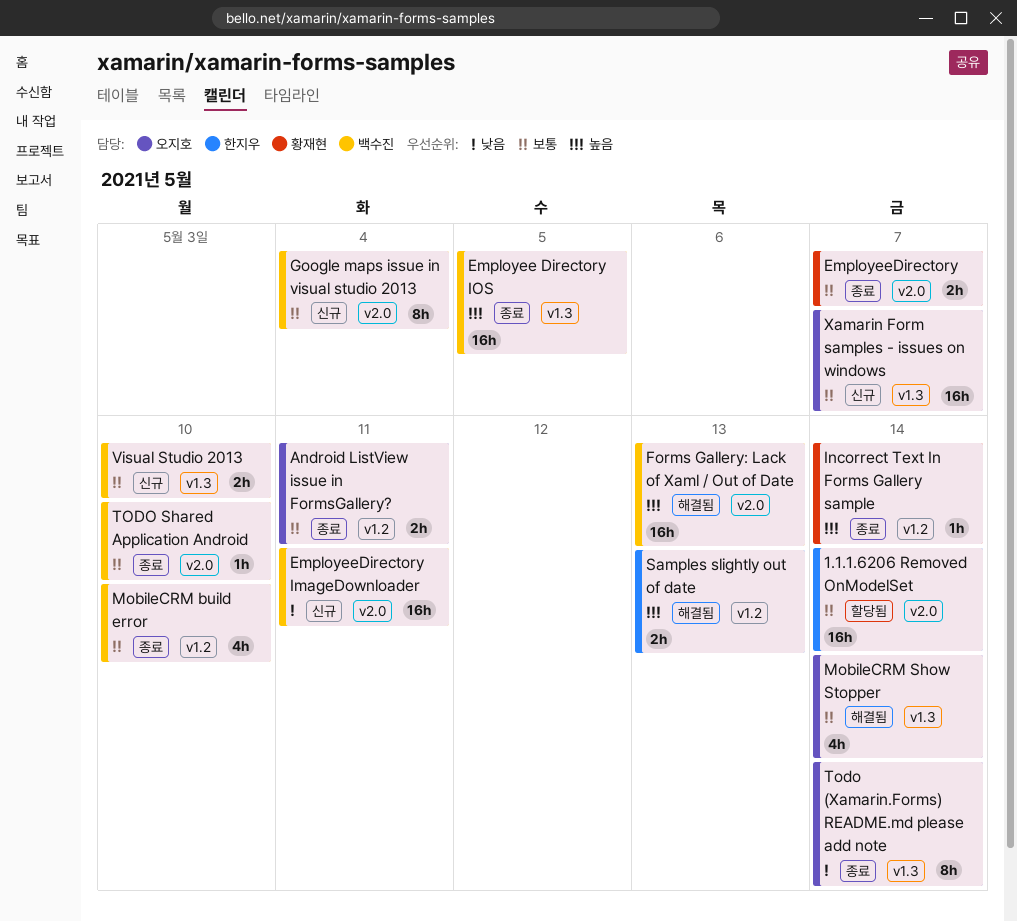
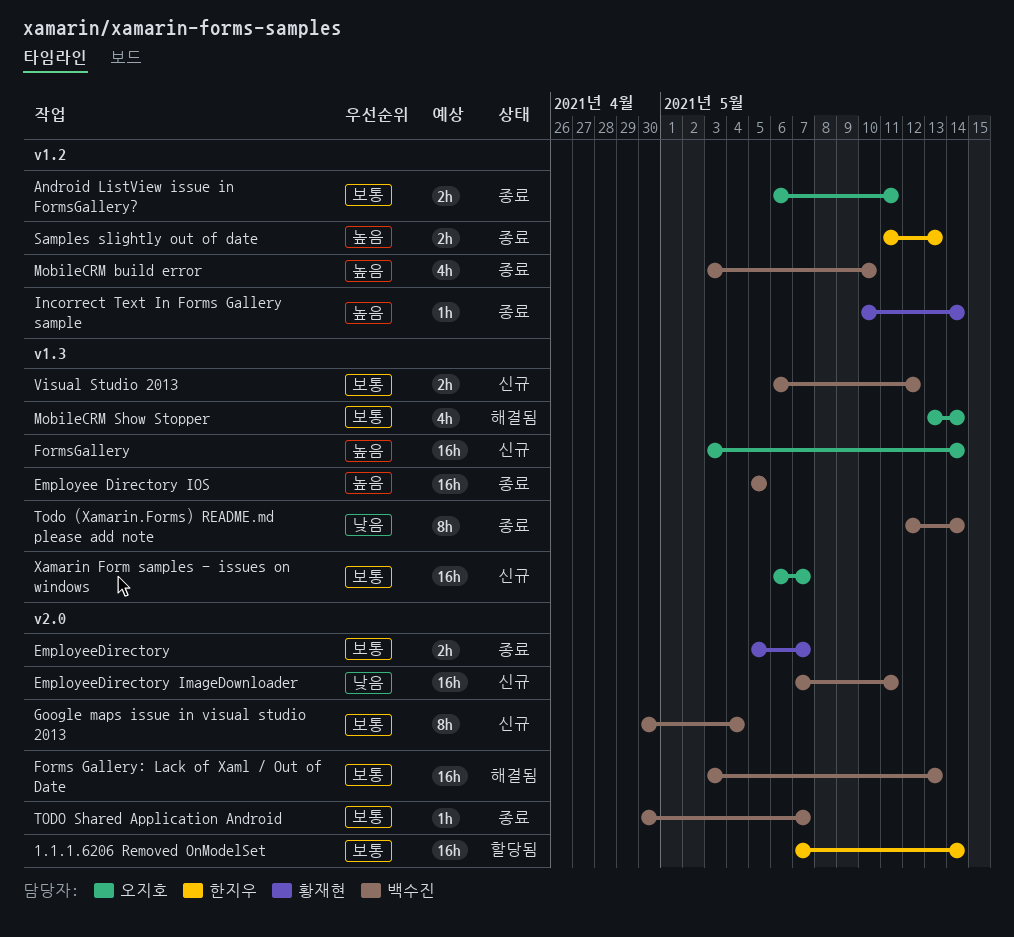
Forms Gallery: Lack of Xaml / Out of Date, priority: 높음 -> 보통
FormsGallery: none -> present
MobileCRM build error, priority: 보통 -> 높음
Samples slightly out of date, status: 해결됨 -> 종료
Todo (Xamarin.Forms) README.md please add note, owner: 오지호 -> 백수진
TODO Shared Application Android, due: May 10 -> May 7
Visual Studio 2013, due: May 10 -> May 12

